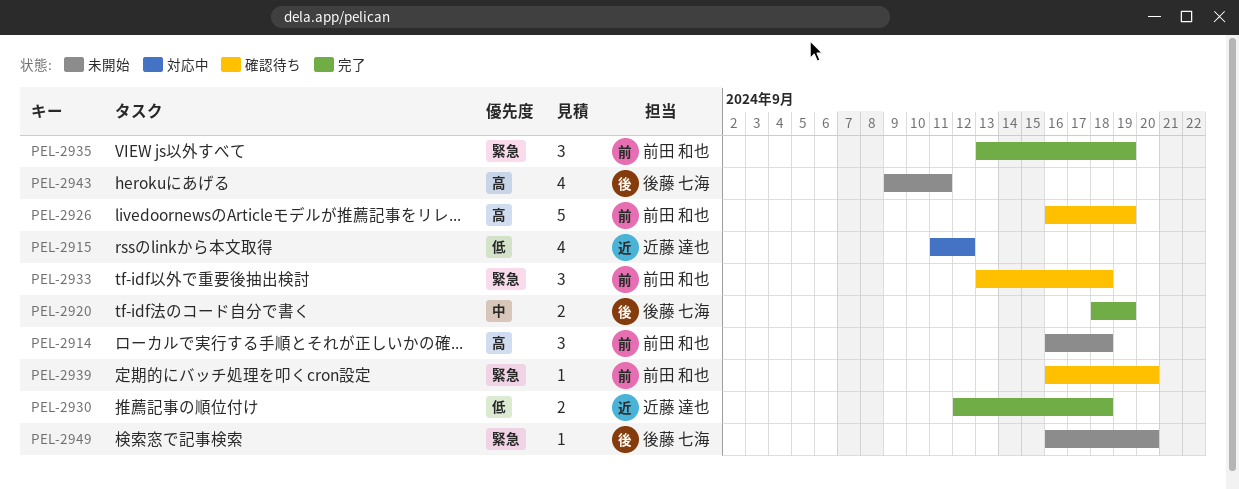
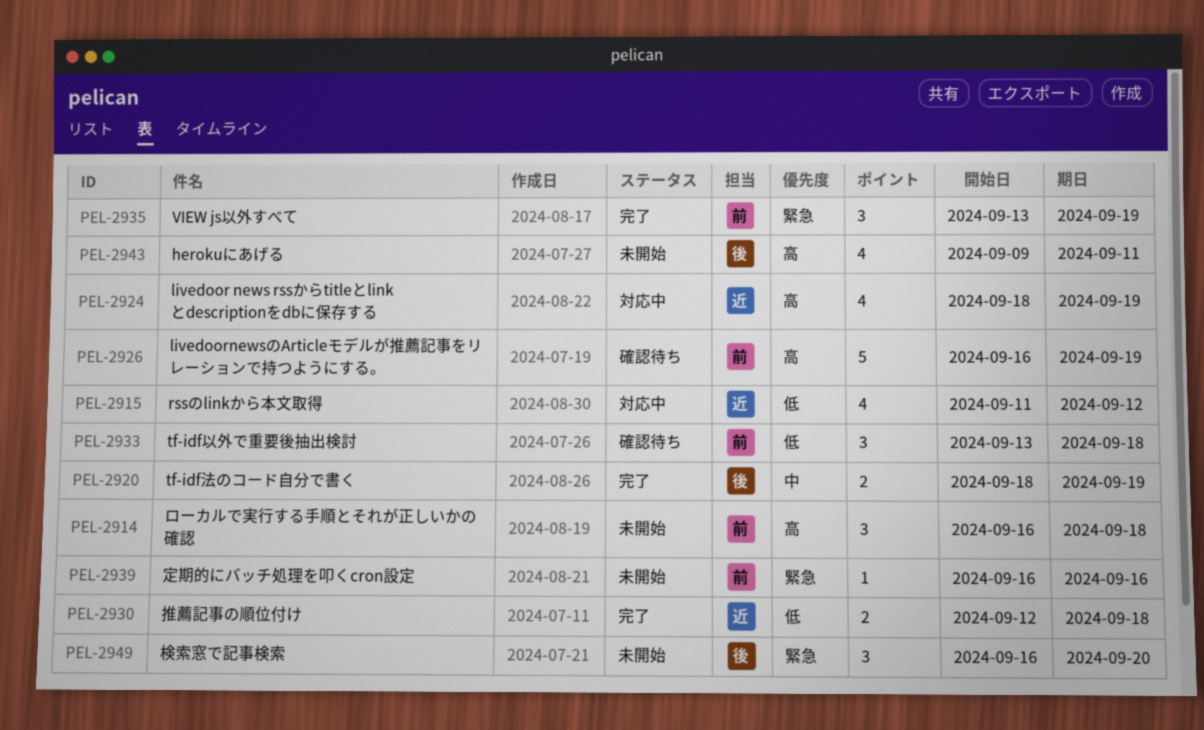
PEL-2924: none -> present
PEL-2933, priority: 緊急 -> 低
PEL-2939, status: 確認待ち -> 未開始
PEL-2939, due: Sep 20 -> Sep 16
PEL-2949, estimate: 1 -> 3

